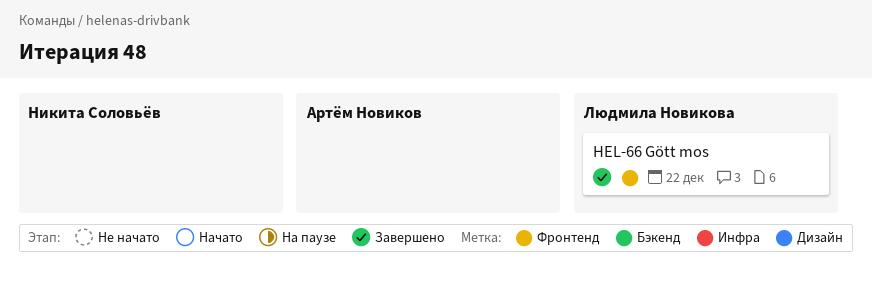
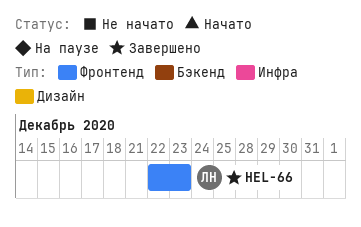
HEL-66, due: Dec 22 -> Dec 23

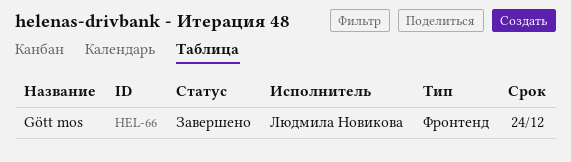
HEL-66, due: Dec 23 -> Dec 24

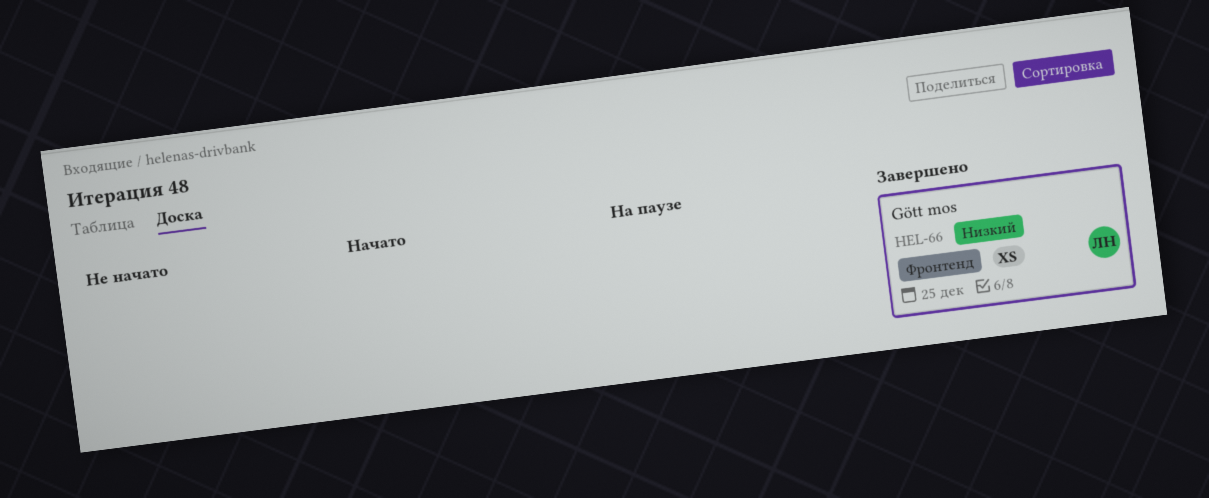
HEL-66, due: Dec 24 -> Dec 25

